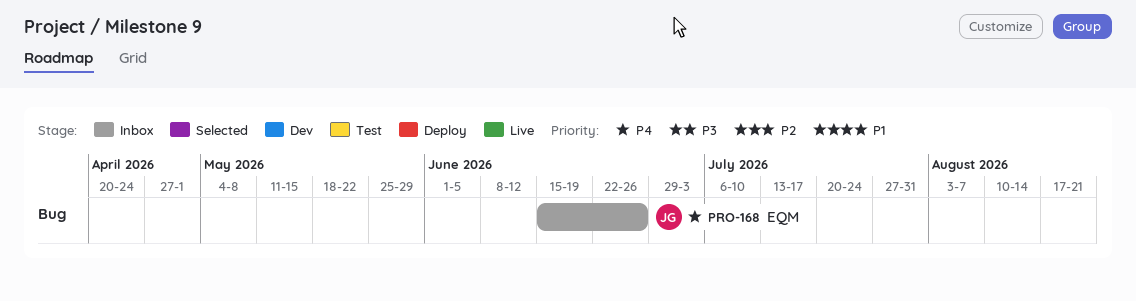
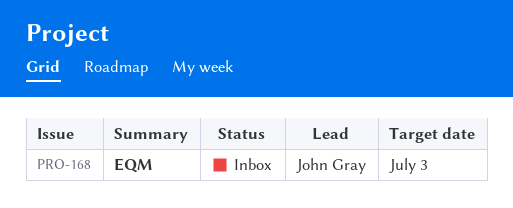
PRO-168, due: Jun 26 -> Jul 3

